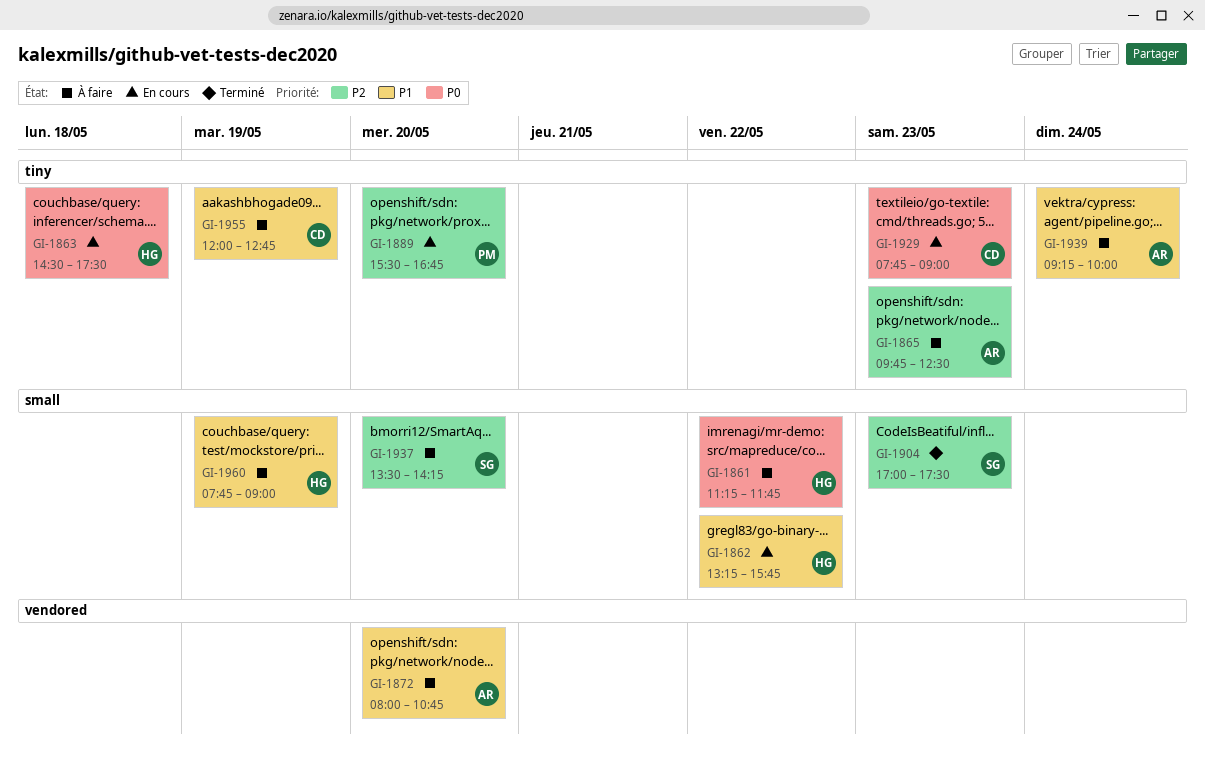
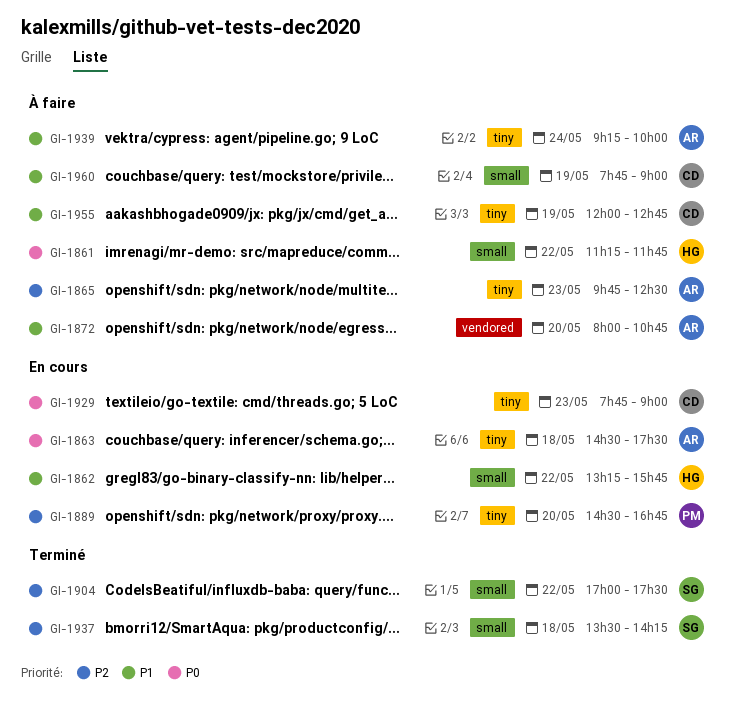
GI-1863, owner: HG -> AR
GI-1889, begins: 15:30 -> 14:30
GI-1904, day: May 23 -> May 22
GI-1937, status: À faire -> Terminé
GI-1937, day: May 20 -> May 18
GI-1960, owner: HG -> CD

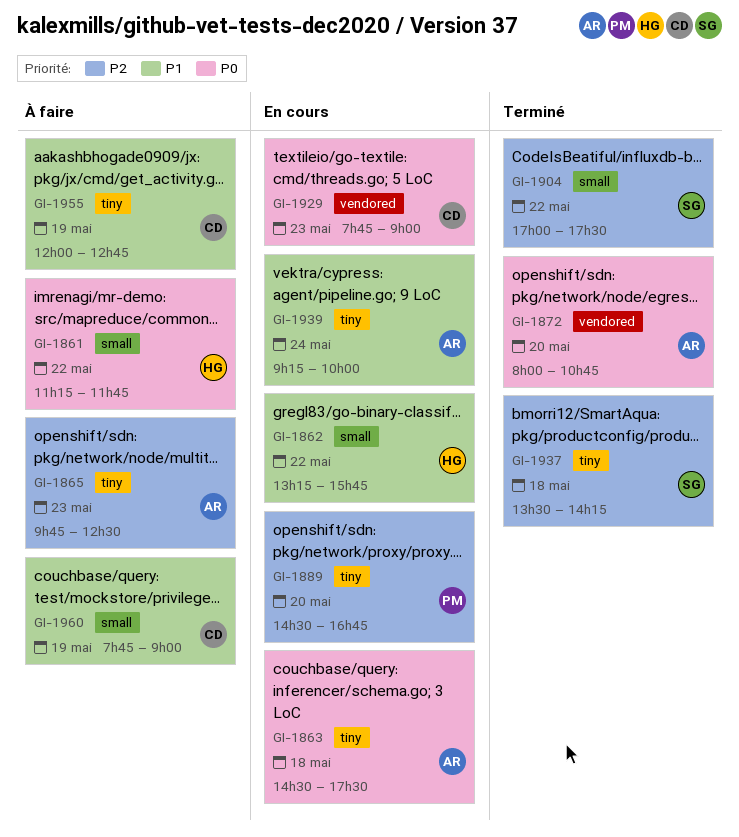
GI-1872, status: À faire -> Terminé
GI-1872, priority: P1 -> P0
GI-1929, label: tiny -> vendored
GI-1937, label: small -> tiny
GI-1939, status: À faire -> En cours

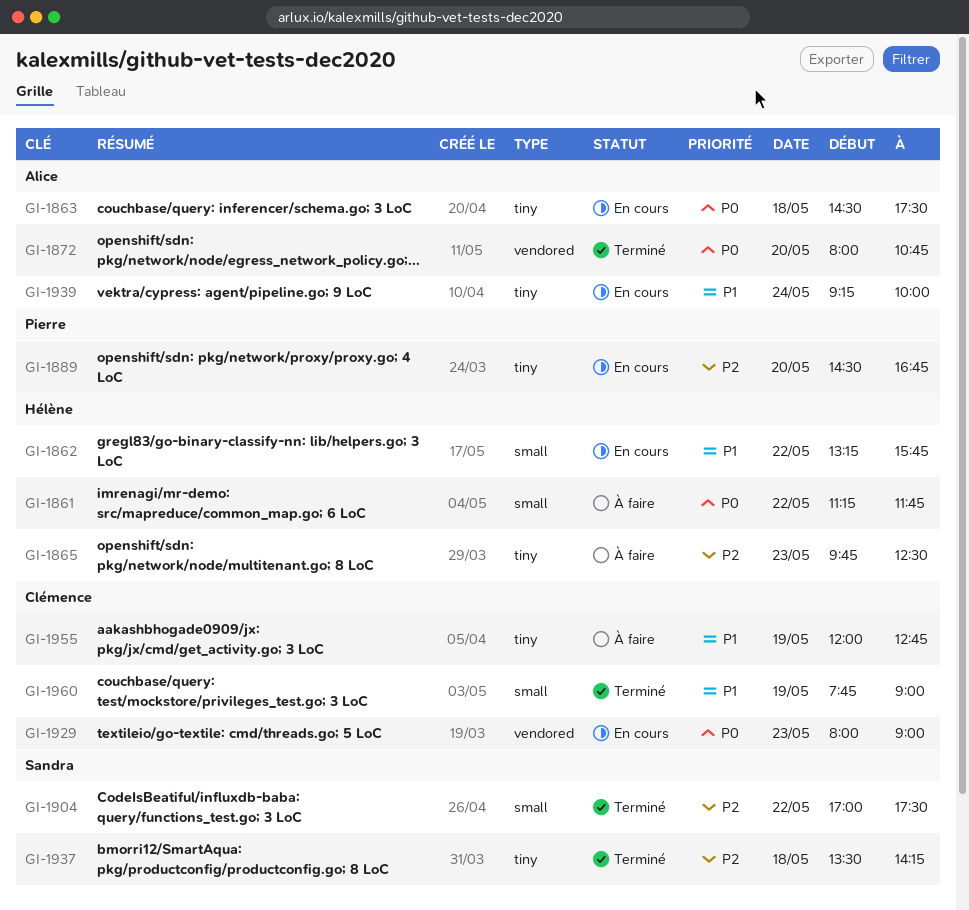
GI-1865, owner: Alice -> Hélène
GI-1929, begins: 07:45 -> 08:00
GI-1960, status: À faire -> Terminé

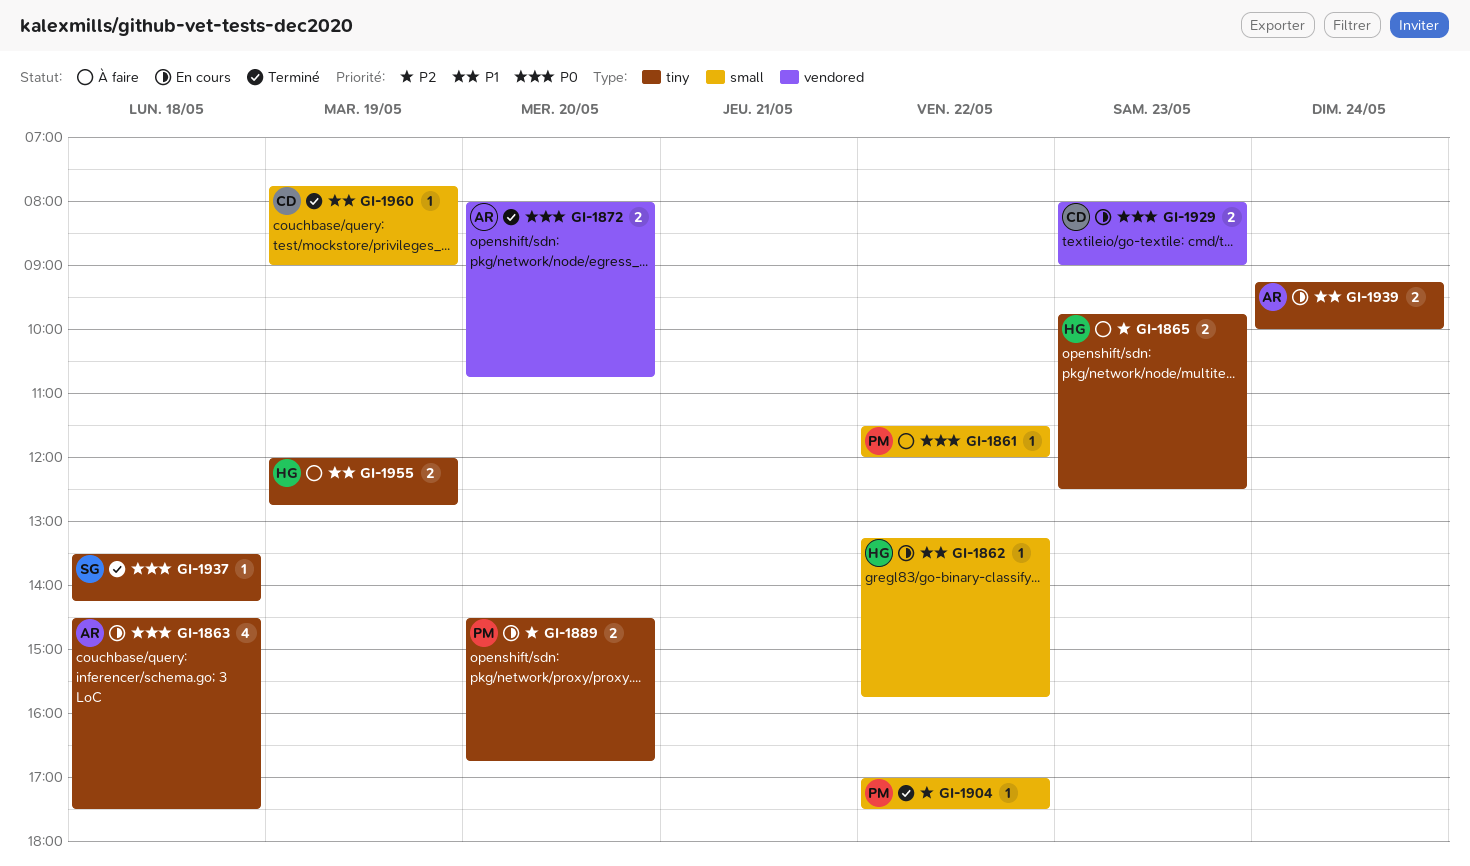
GI-1861, owner: Hélène -> Pierre
GI-1861, begins: 11:15 -> 11:30
GI-1861, ends: 11:45 -> 12:00
GI-1904, owner: Sandra -> Pierre
GI-1937, priority: P2 -> P0
GI-1955, owner: Clémence -> Hélène

